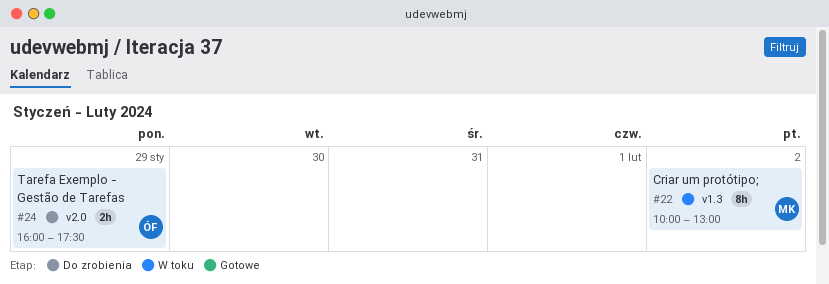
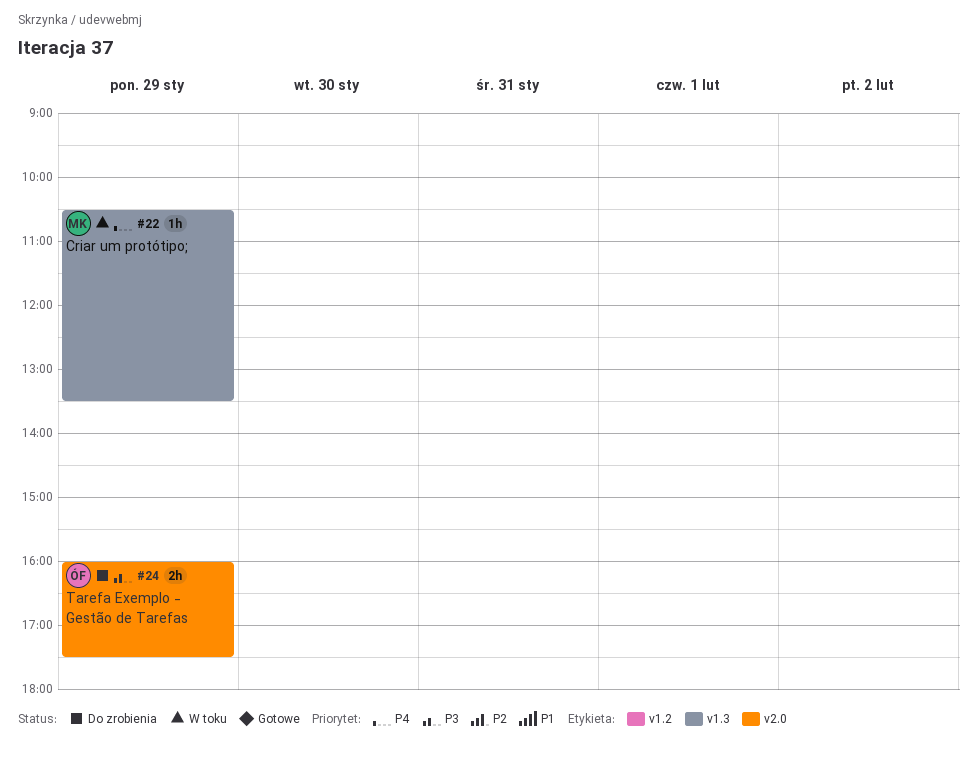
#22, estimate: 8h -> 1h
#22, day: Feb 2 -> Jan 29
#22, begins: 10:00 -> 10:30
#22, ends: 13:00 -> 13:30

